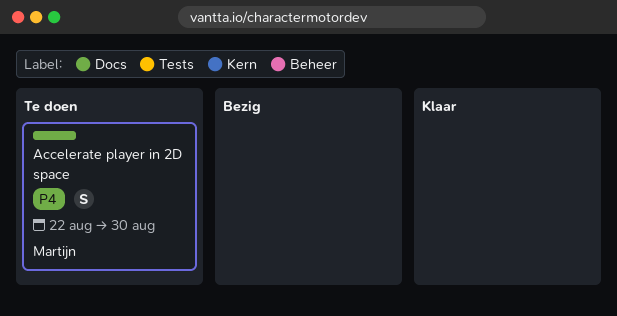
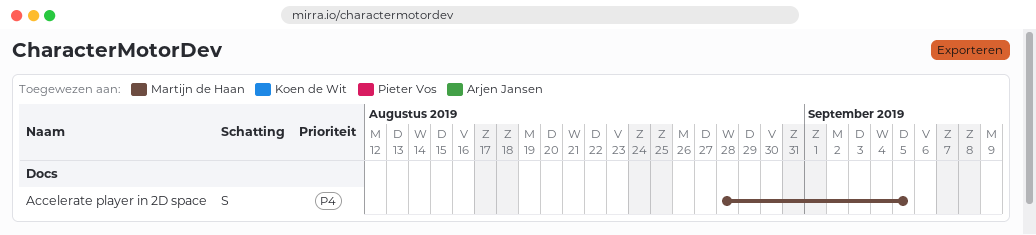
Accelerate player in 2D space, start: Aug 22 -> Aug 28
Accelerate player in 2D space, due: Aug 30 -> Sep 5

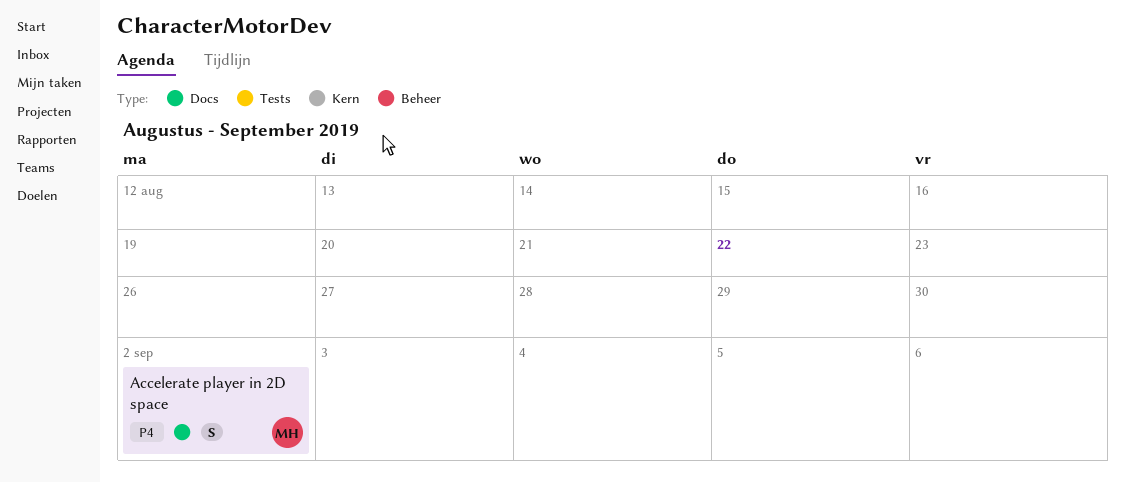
Accelerate player in 2D space, due: Sep 5 -> Sep 2

